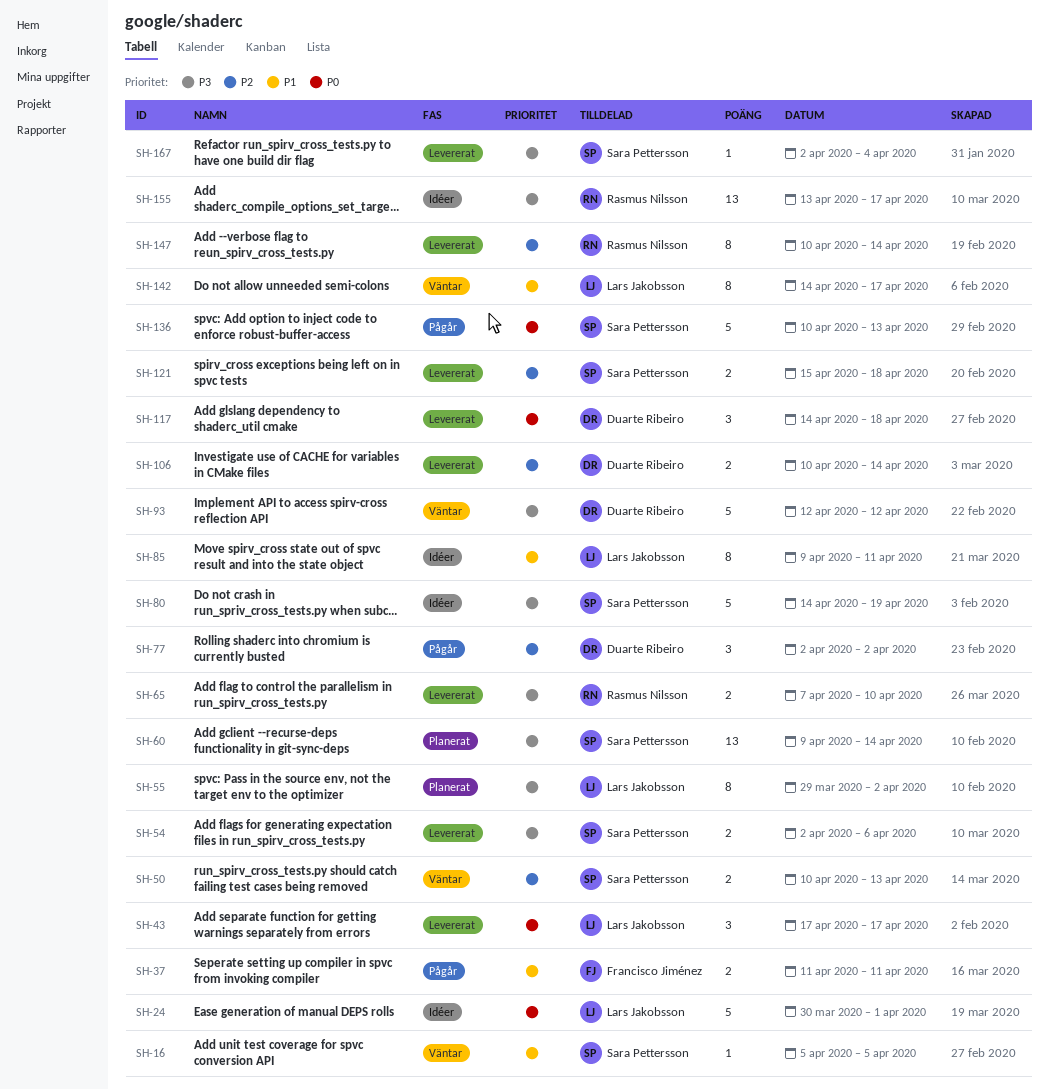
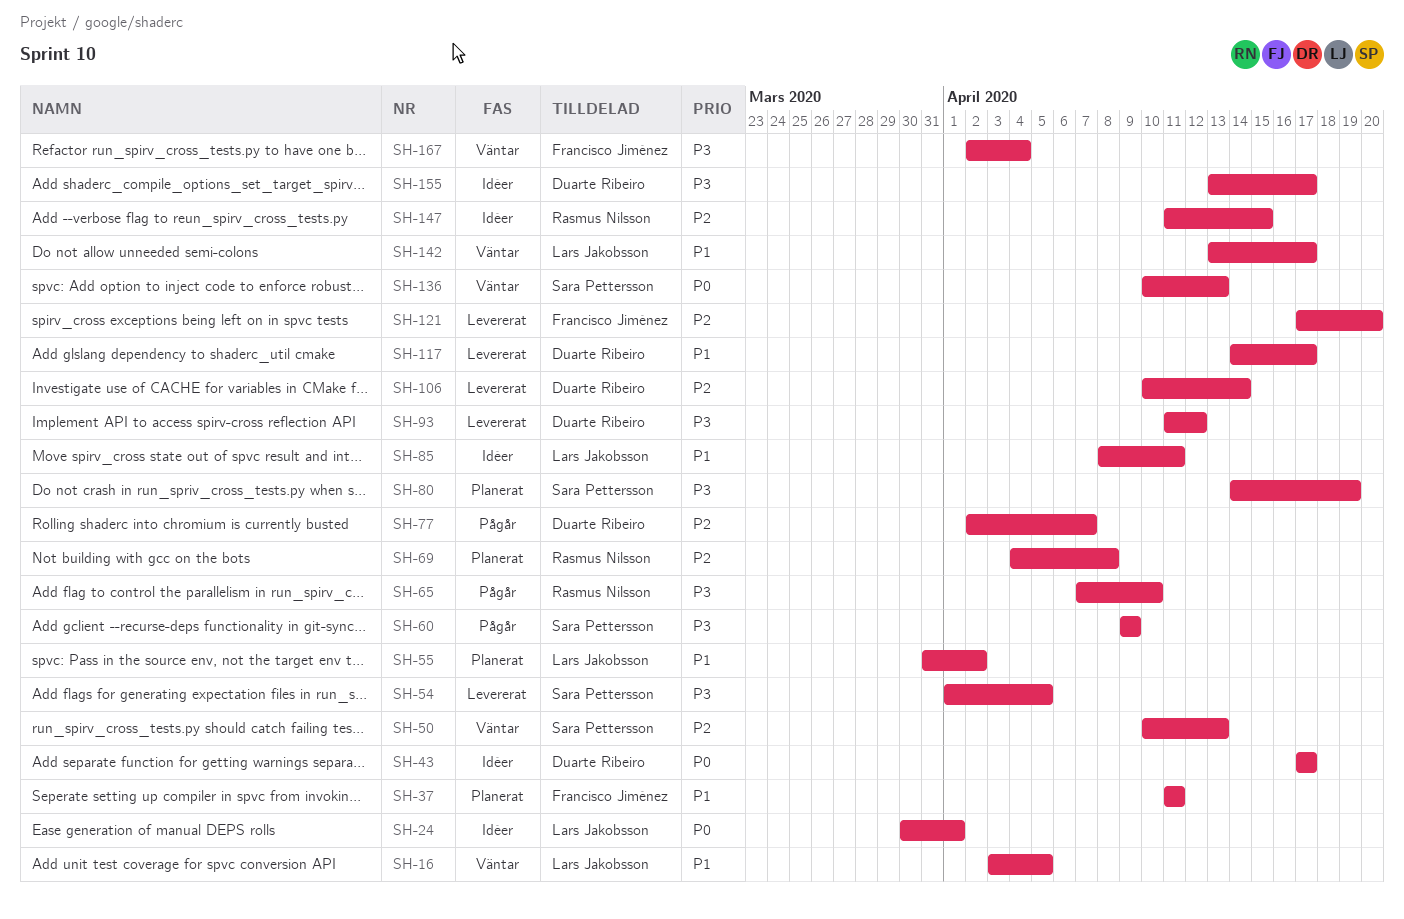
SH-16, owner: Sara Pettersson -> Lars Jakobsson
SH-16, start: Apr 5 -> Apr 3
SH-37, status: Pågår -> Planerat
SH-43, status: Levererat -> Idéer
SH-43, owner: Lars Jakobsson -> Duarte Ribeiro
SH-54, start: Apr 2 -> Apr 1
SH-54, due: Apr 6 -> Apr 5
SH-55, priority: P3 -> P1
SH-55, start: Mar 29 -> Mar 31
SH-60, status: Planerat -> Pågår
SH-60, due: Apr 14 -> Apr 9
SH-65, status: Levererat -> Pågår
SH-69: none -> present
SH-77, due: Apr 2 -> Apr 7
SH-80, status: Idéer -> Planerat
SH-85, start: Apr 9 -> Apr 8
SH-93, status: Väntar -> Levererat
SH-93, start: Apr 12 -> Apr 11
SH-117, priority: P0 -> P1
SH-117, due: Apr 18 -> Apr 17
SH-121, owner: Sara Pettersson -> Francisco Jiménez
SH-121, start: Apr 15 -> Apr 17
SH-121, due: Apr 18 -> Apr 20
SH-136, status: Pågår -> Väntar
SH-142, start: Apr 14 -> Apr 13
SH-147, status: Levererat -> Idéer
SH-147, start: Apr 10 -> Apr 11
SH-147, due: Apr 14 -> Apr 15
SH-155, owner: Rasmus Nilsson -> Duarte Ribeiro
SH-167, status: Levererat -> Väntar
SH-167, owner: Sara Pettersson -> Francisco Jiménez

